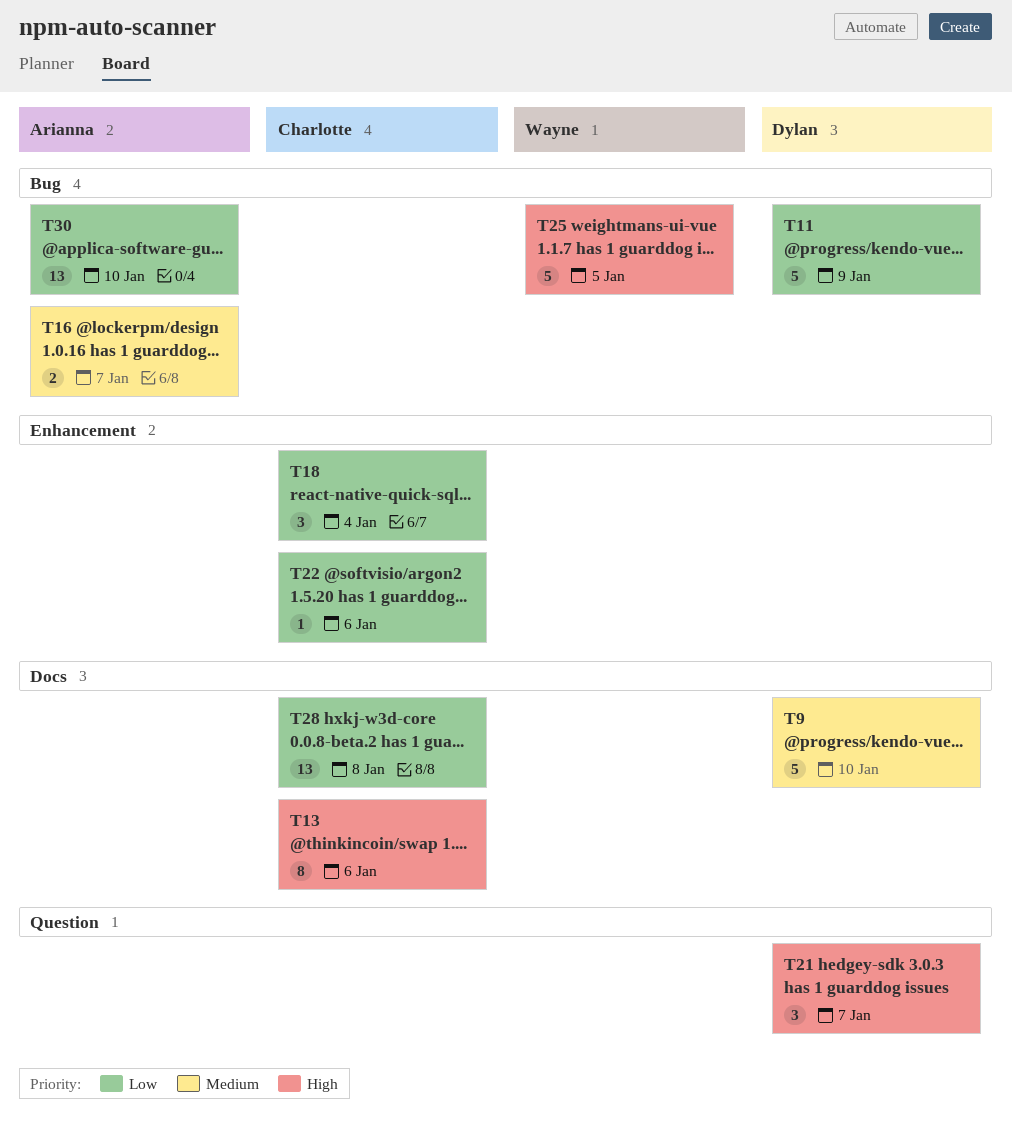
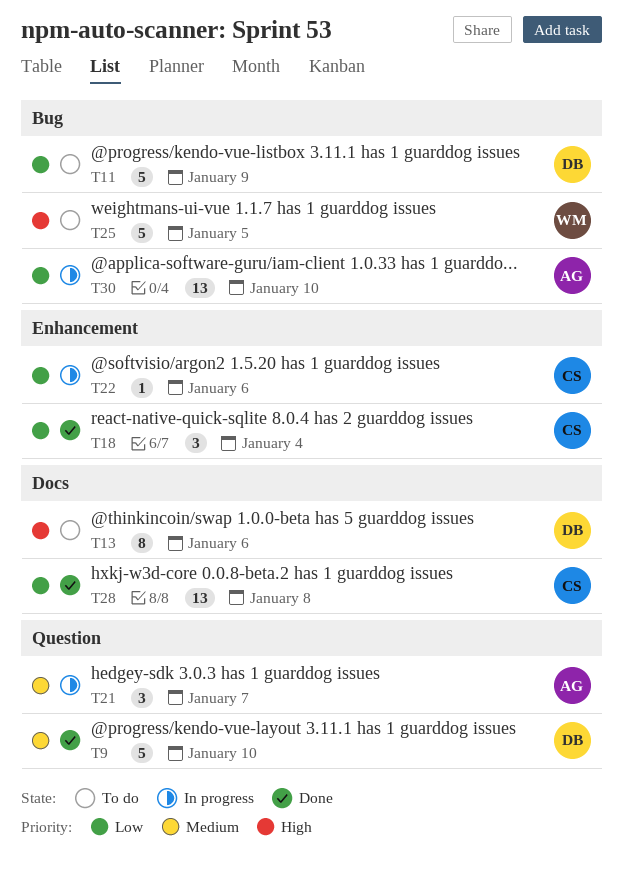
T9, label: Docs -> Question
T13, owner: Charlotte -> Dylan
T16: present -> none
T21, owner: Dylan -> Arianna
T21, priority: High -> Medium

